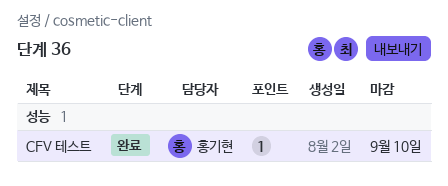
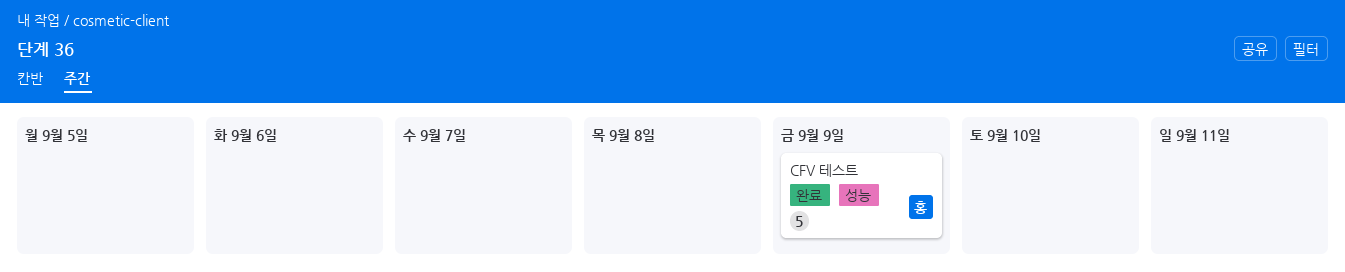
CFV 테스트, estimate: 1 -> 5
CFV 테스트, due: Sep 10 -> Sep 9

